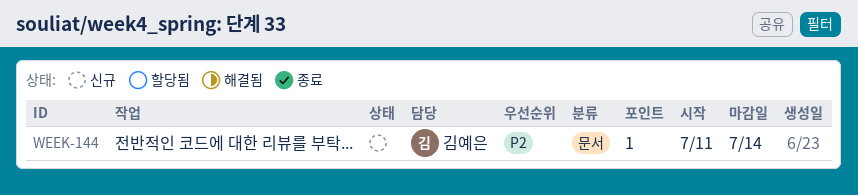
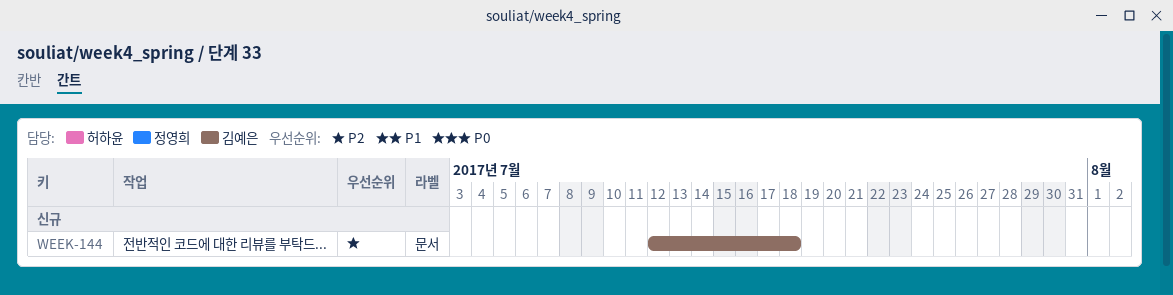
WEEK-144, start: Jul 11 -> Jul 12
WEEK-144, due: Jul 14 -> Jul 18

